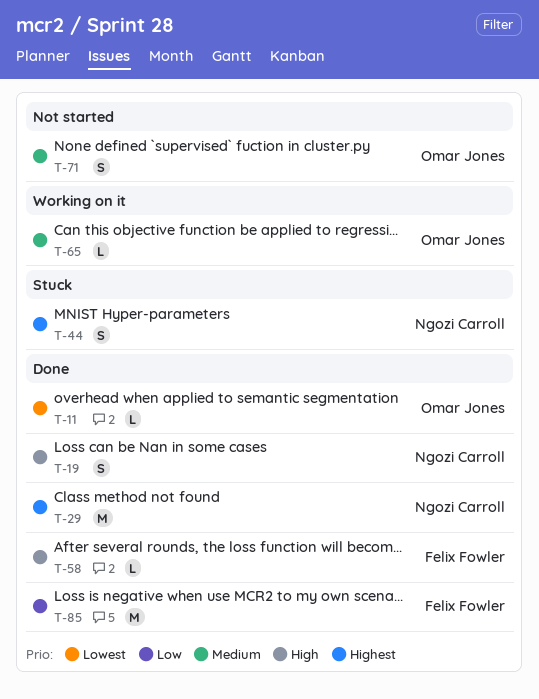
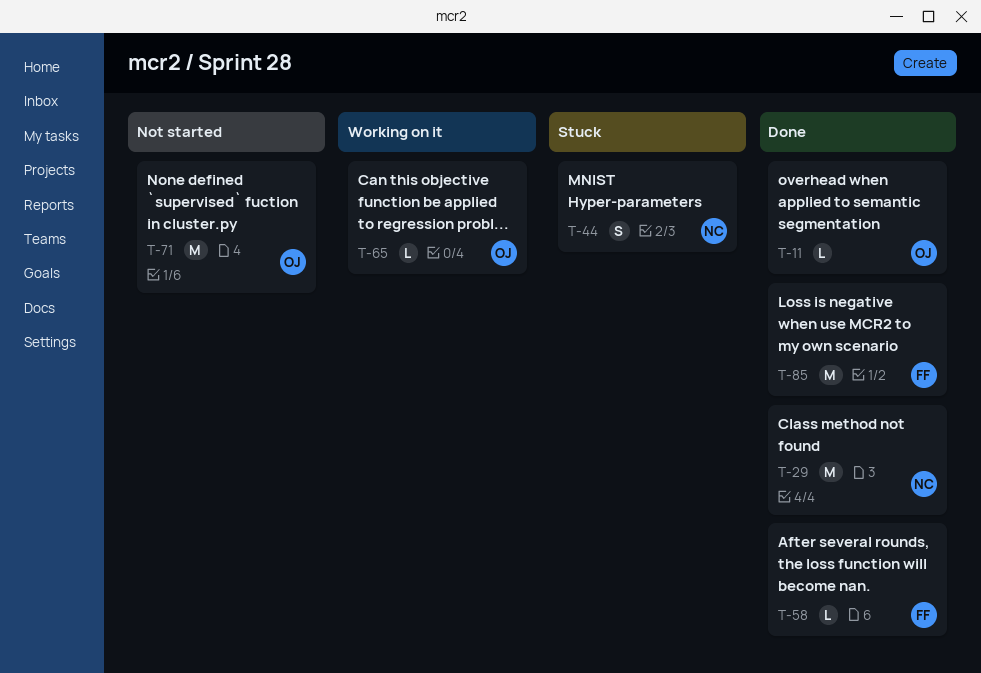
T-19: present -> none
T-71, estimate: S -> M

